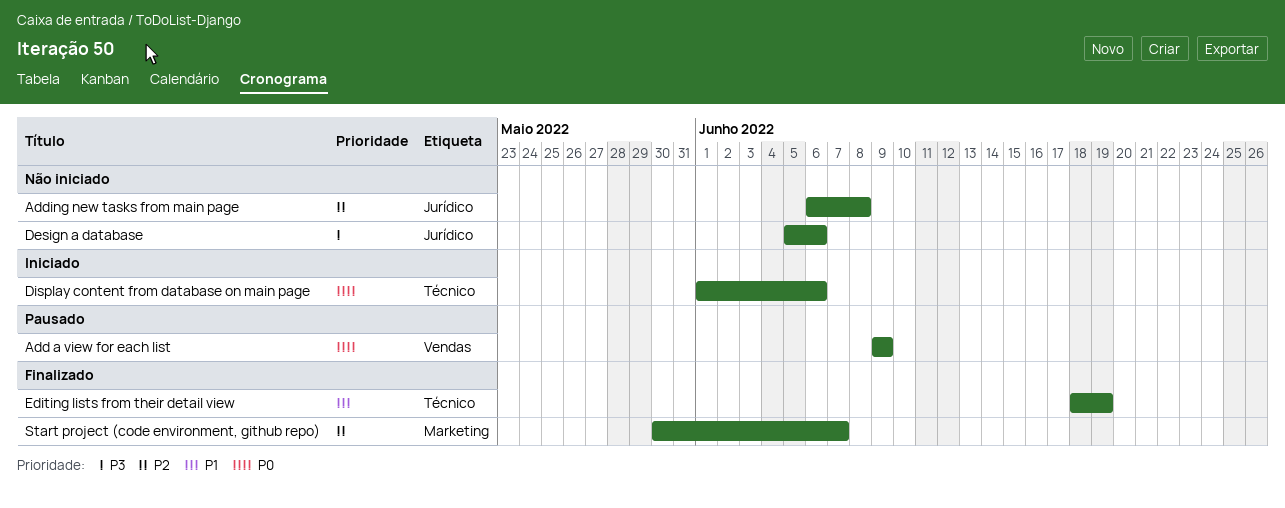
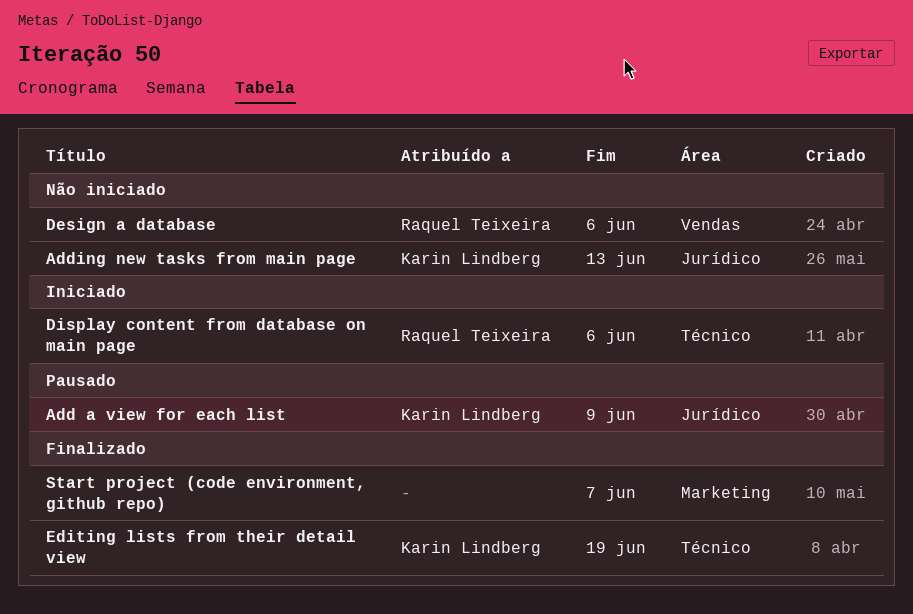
Add a view for each list, label: Vendas -> Jurídico
Adding new tasks from main page, due: Jun 8 -> Jun 13
Design a database, label: Jurídico -> Vendas

